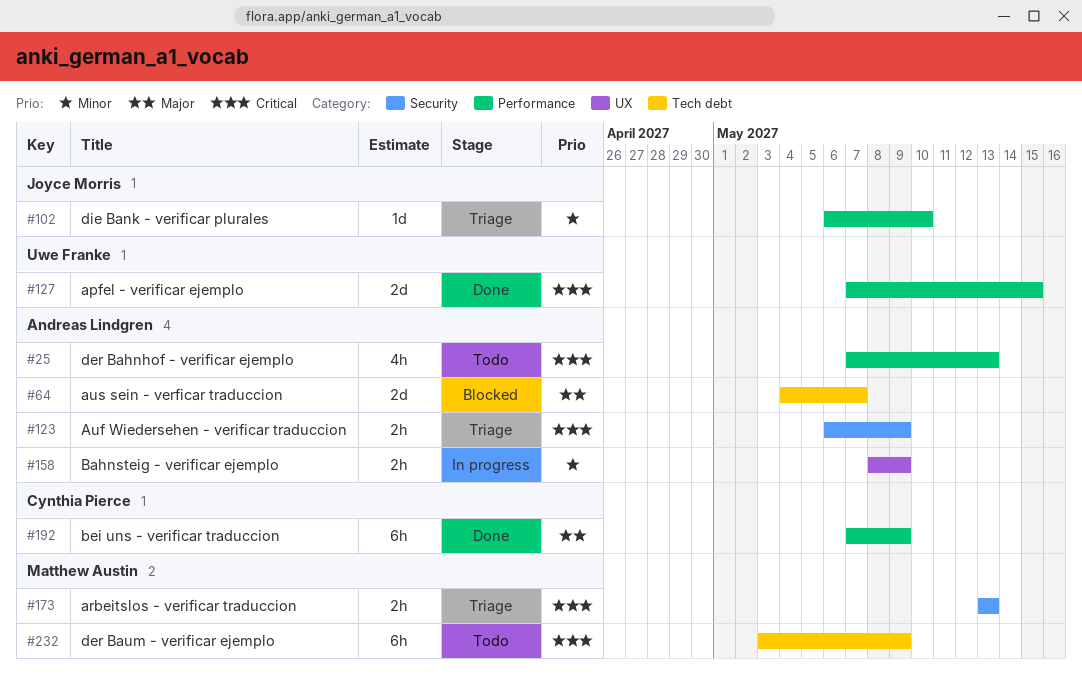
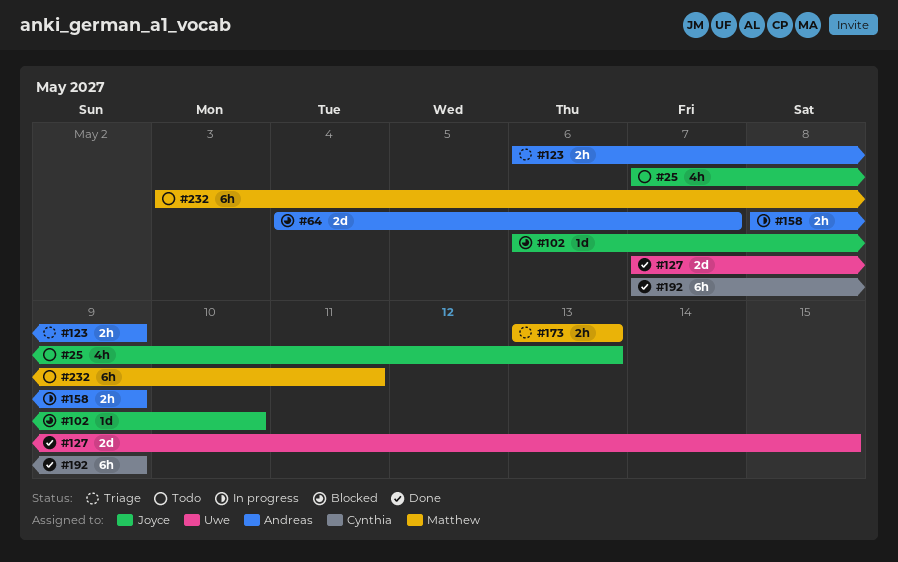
#25, owner: Andreas Lindgren -> Joyce Morris
#102, status: Triage -> Blocked
#232, due: May 9 -> May 11

